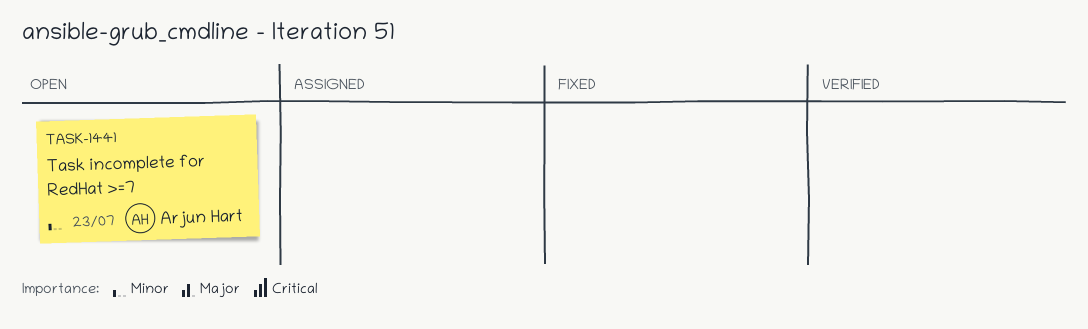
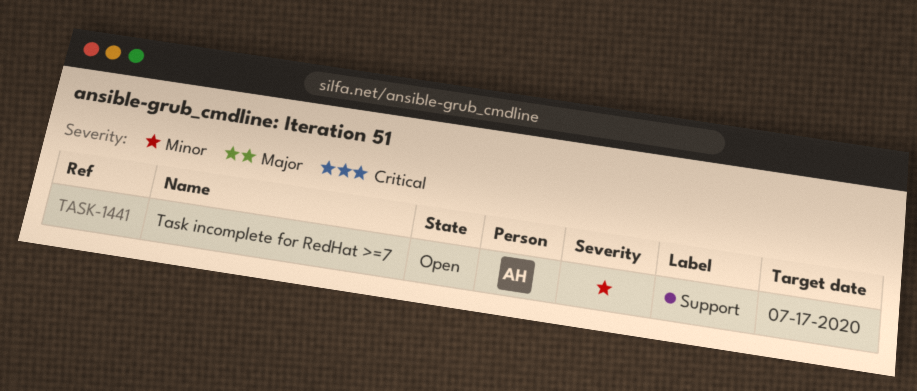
TASK-1441, due: Jul 23 -> Jul 17

